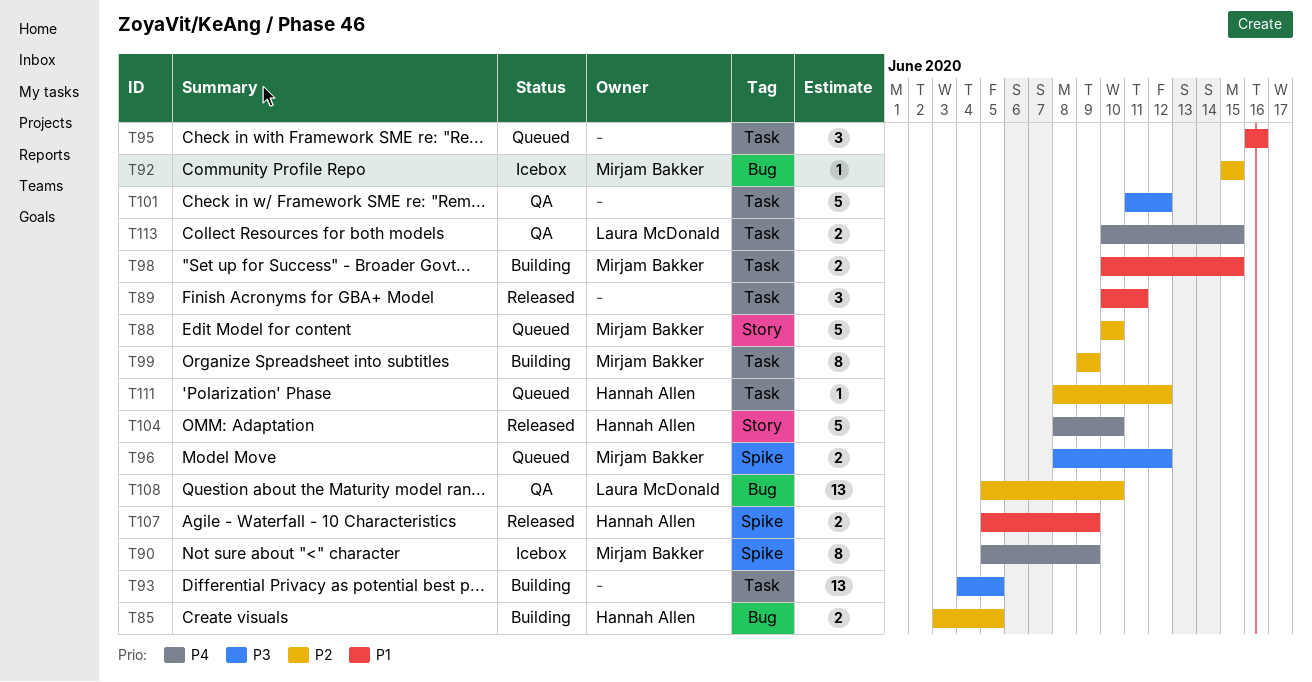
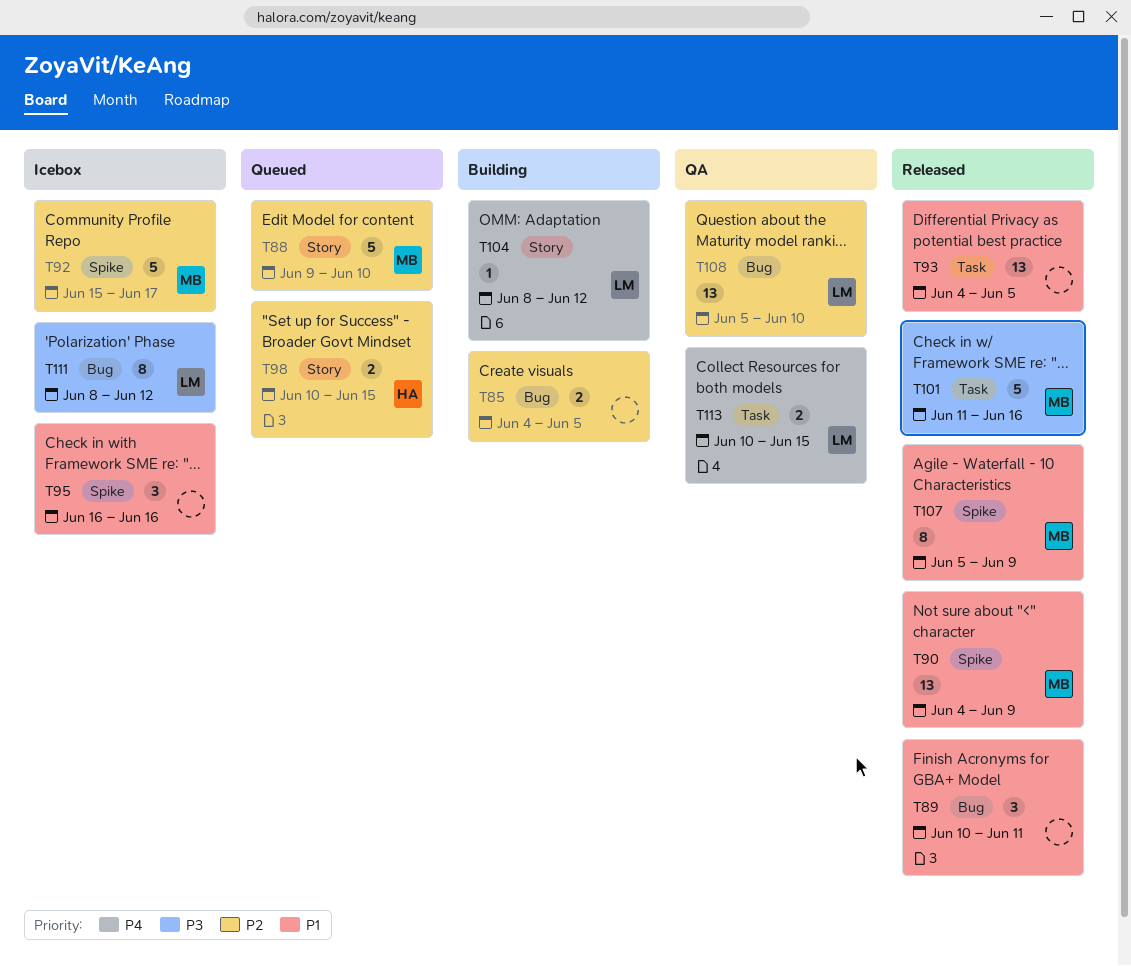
T85, owner: Hannah Allen -> none
T85, start: Jun 3 -> Jun 4
T88, start: Jun 10 -> Jun 9
T89, label: Task -> Bug
T90, status: Icebox -> Released
T90, priority: P4 -> P1
T90, estimate: 8 -> 13
T90, start: Jun 5 -> Jun 4
T92, label: Bug -> Spike
T92, estimate: 1 -> 5
T92, due: Jun 15 -> Jun 17
T93, status: Building -> Released
T93, priority: P3 -> P1
T95, status: Queued -> Icebox
T95, label: Task -> Spike
T96: present -> none
T98, status: Building -> Queued
T98, owner: Mirjam Bakker -> Hannah Allen
T98, priority: P1 -> P2
T98, label: Task -> Story
T99: present -> none
T101, status: QA -> Released
T101, owner: none -> Mirjam Bakker
T101, due: Jun 12 -> Jun 16
T104, status: Released -> Building
T104, owner: Hannah Allen -> Laura McDonald
T104, estimate: 5 -> 1
T104, due: Jun 10 -> Jun 12
T107, owner: Hannah Allen -> Mirjam Bakker
T107, estimate: 2 -> 8
T111, status: Queued -> Icebox
T111, owner: Hannah Allen -> Laura McDonald
T111, priority: P2 -> P3
T111, label: Task -> Bug
T111, estimate: 1 -> 8

